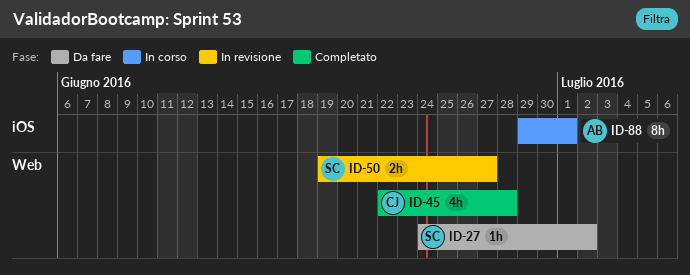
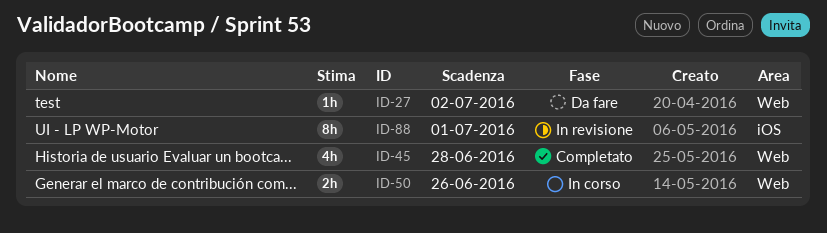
ID-50, status: In revisione -> In corso
ID-50, due: Jun 27 -> Jun 26
ID-88, status: In corso -> In revisione

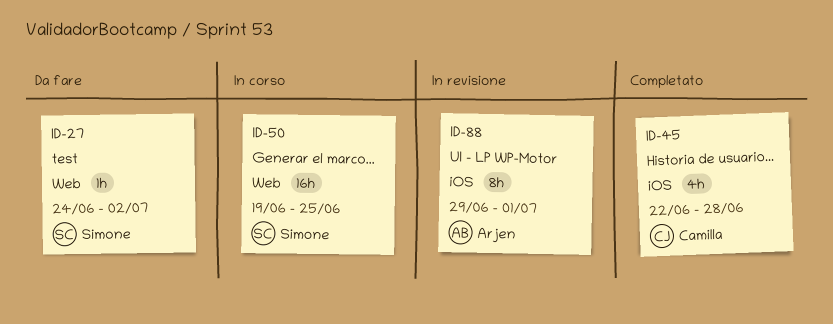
ID-45, label: Web -> iOS
ID-50, estimate: 2h -> 16h
ID-50, due: Jun 26 -> Jun 25

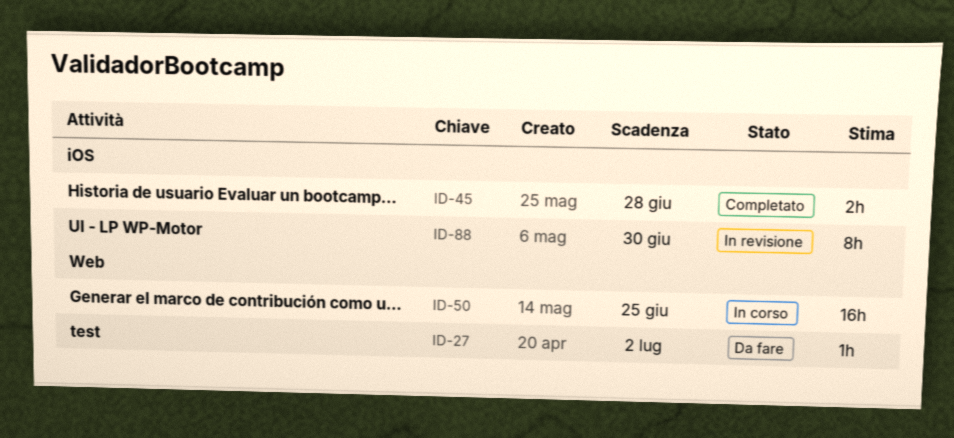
ID-45, estimate: 4h -> 2h
ID-88, due: Jul 1 -> Jun 30

